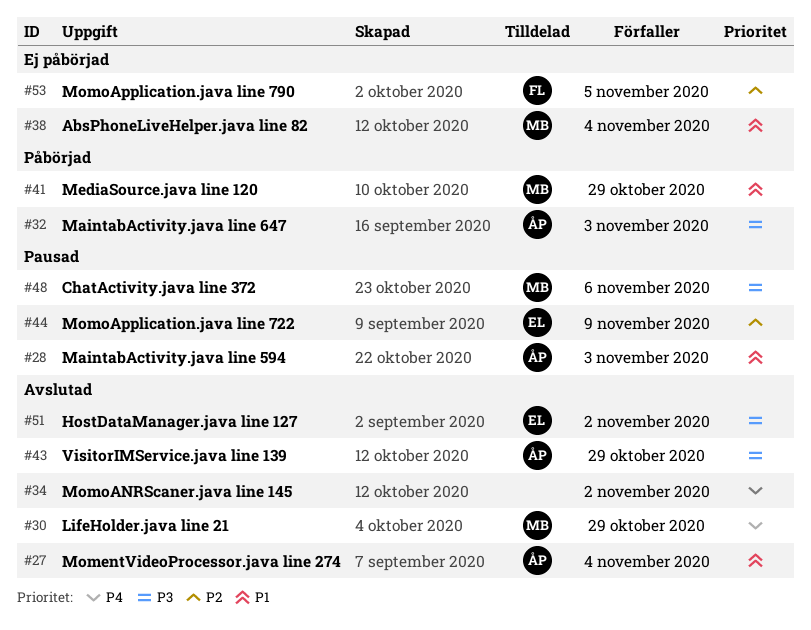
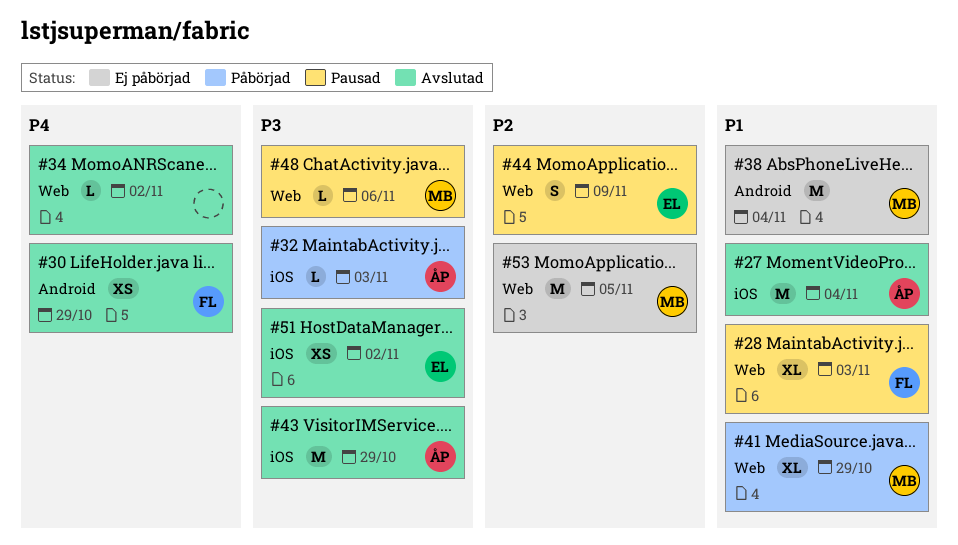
#28, owner: ÅP -> FL
#30, owner: MB -> FL
#53, owner: FL -> MB

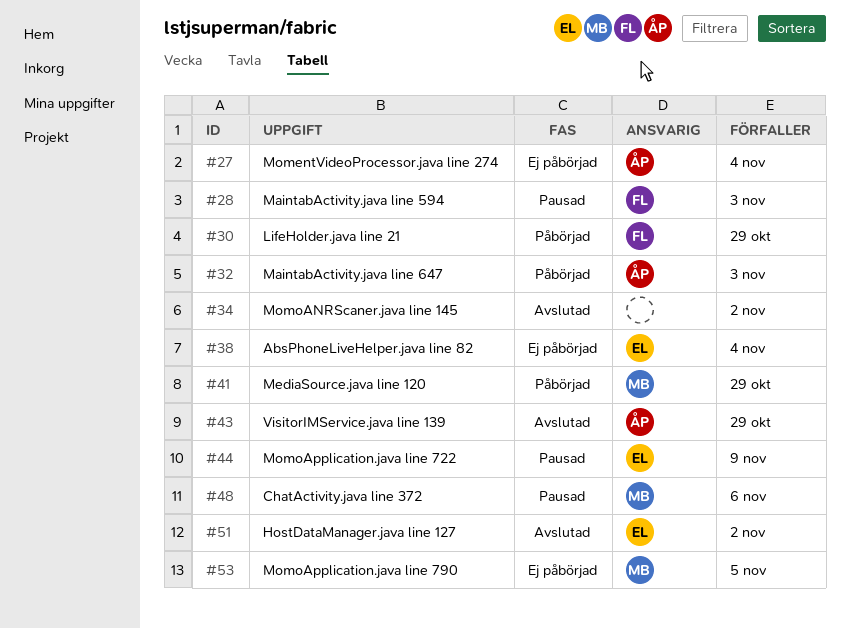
#27, status: Avslutad -> Ej påbörjad
#30, status: Avslutad -> Påbörjad
#38, owner: MB -> EL

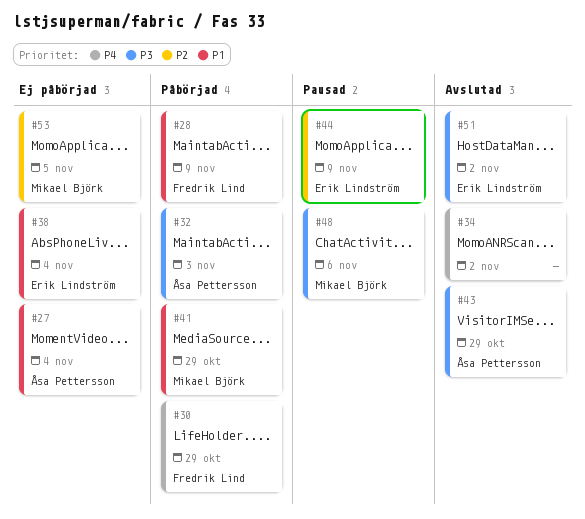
#28, status: Pausad -> Påbörjad
#28, due: Nov 3 -> Nov 9

